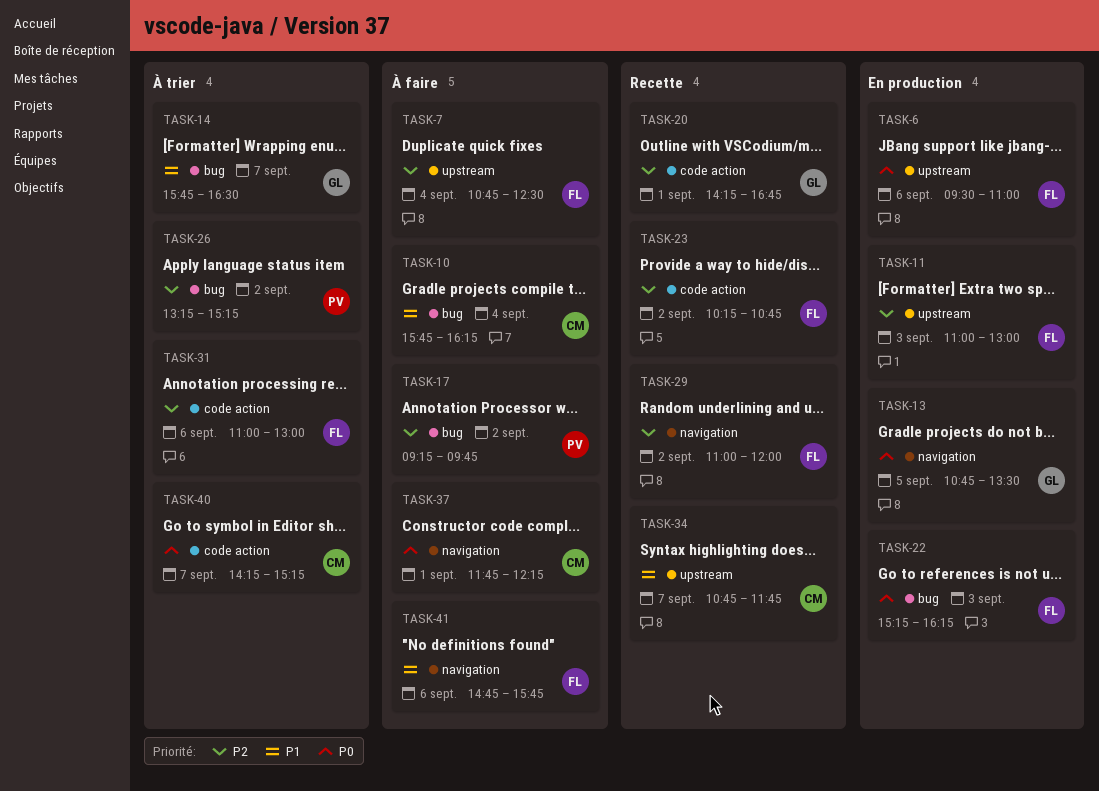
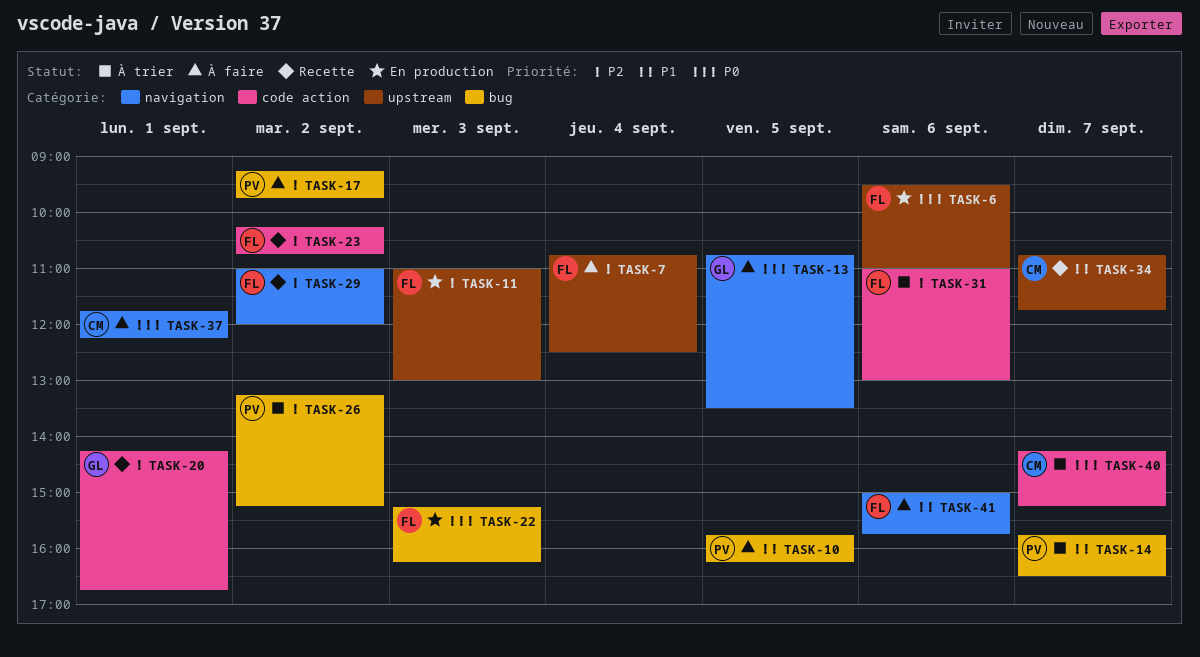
TASK-10, owner: CM -> PV
TASK-10, day: Sep 4 -> Sep 5
TASK-13, status: En production -> À faire
TASK-14, owner: GL -> PV
TASK-41, begins: 14:45 -> 15:00

